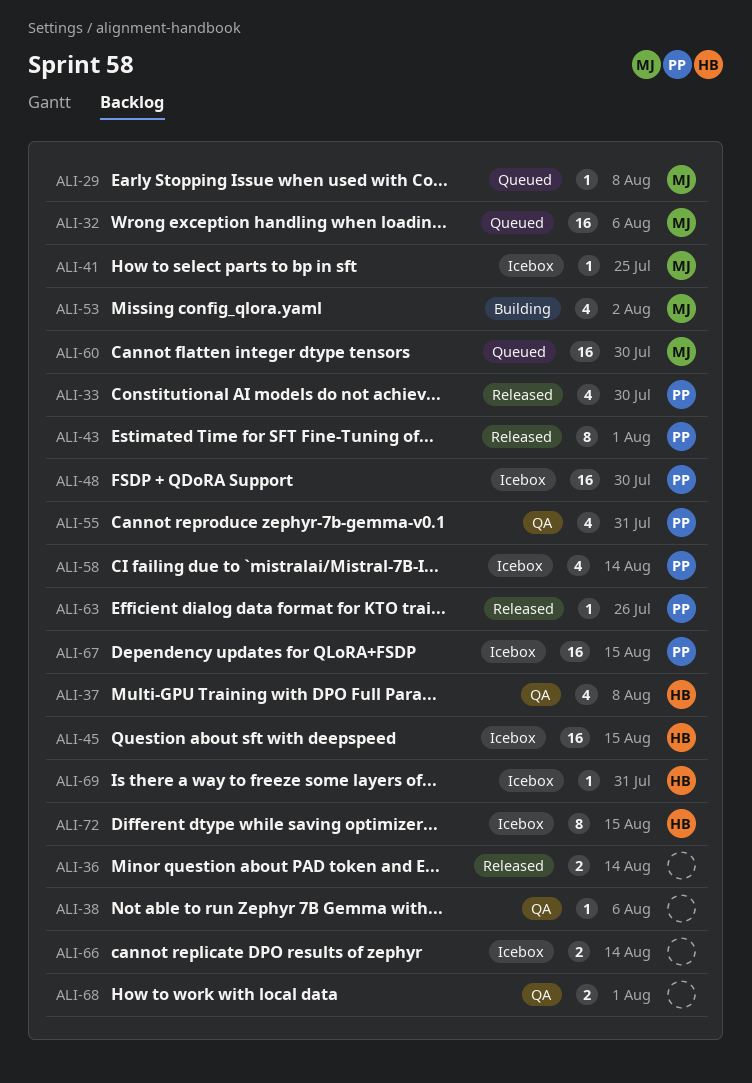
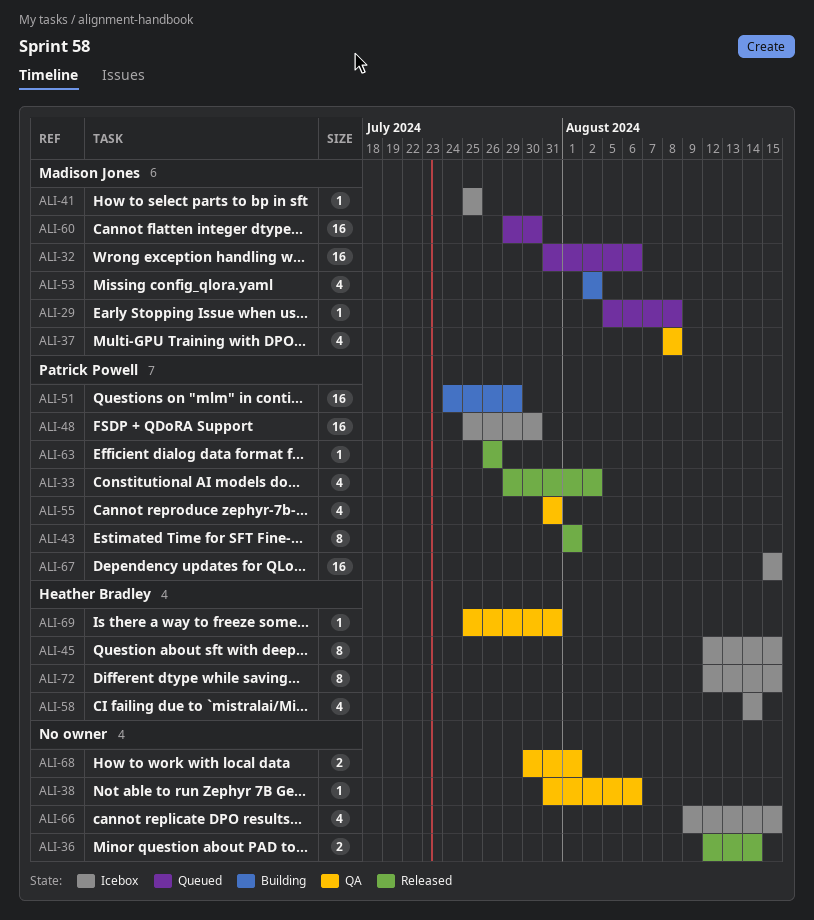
ALI-33, due: Jul 30 -> Aug 2
ALI-37, owner: Heather Bradley -> Madison Jones
ALI-45, estimate: 16 -> 8
ALI-51: none -> present
ALI-58, owner: Patrick Powell -> Heather Bradley
ALI-66, estimate: 2 -> 4
ALI-66, due: Aug 14 -> Aug 15
ALI-69, status: Icebox -> QA

